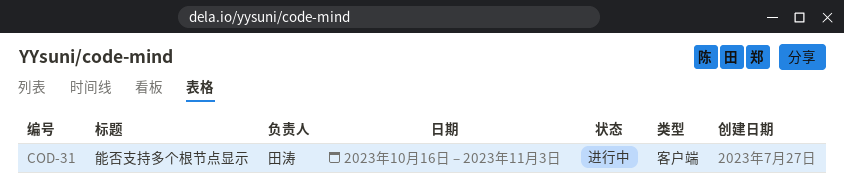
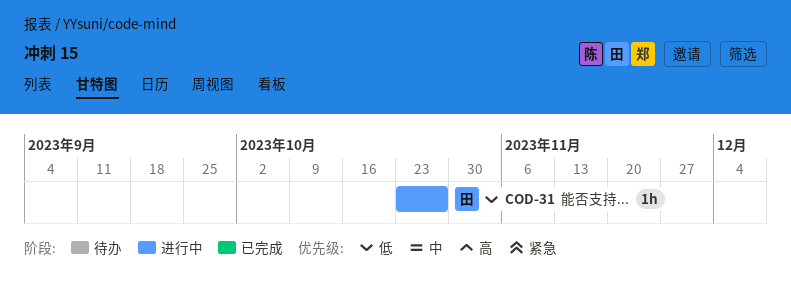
COD-31, start: Oct 16 -> Oct 23
COD-31, due: Nov 3 -> Oct 27

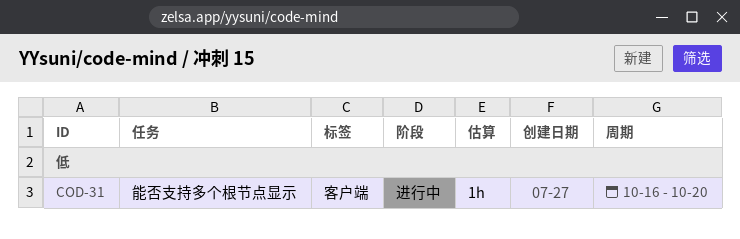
COD-31, start: Oct 23 -> Oct 16
COD-31, due: Oct 27 -> Oct 20

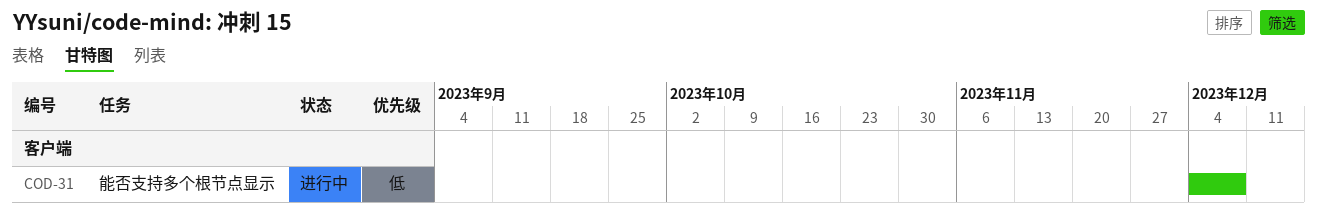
COD-31, start: Oct 16 -> Dec 4
COD-31, due: Oct 20 -> Dec 8

